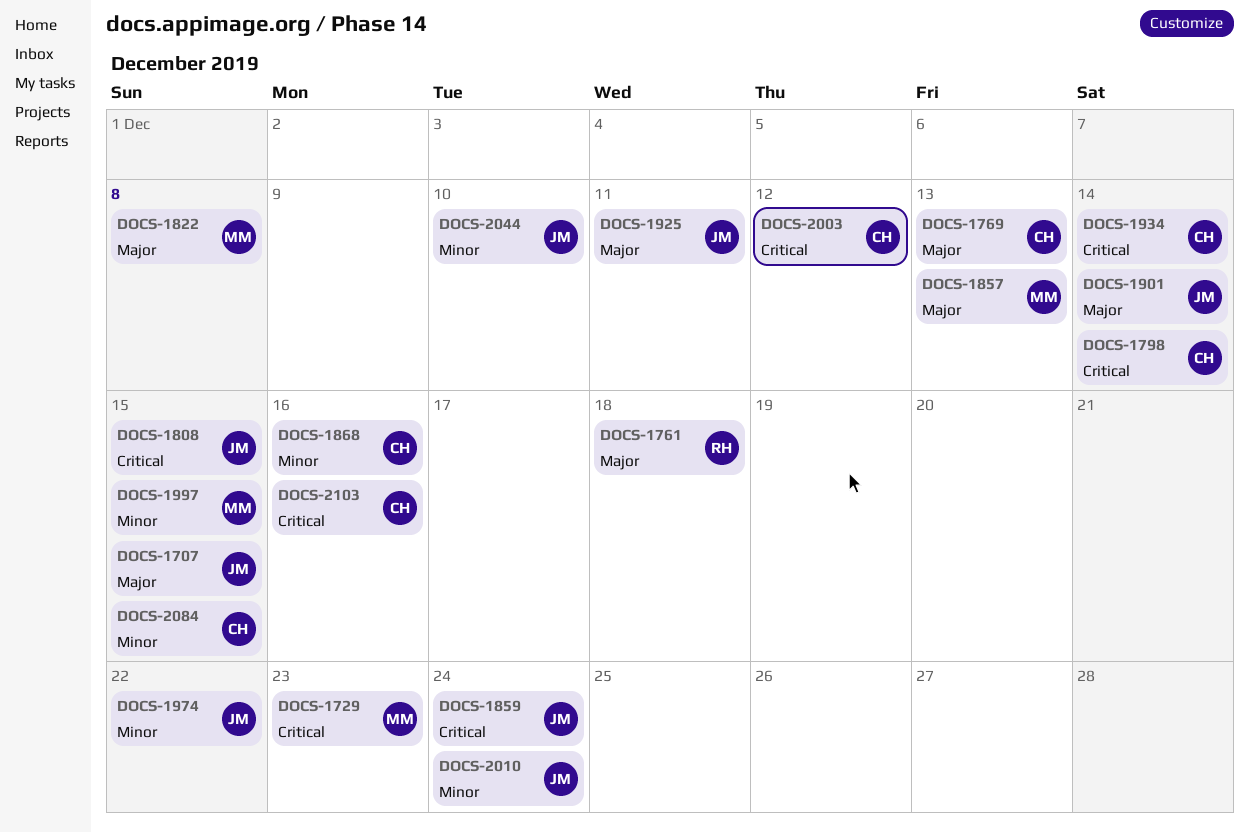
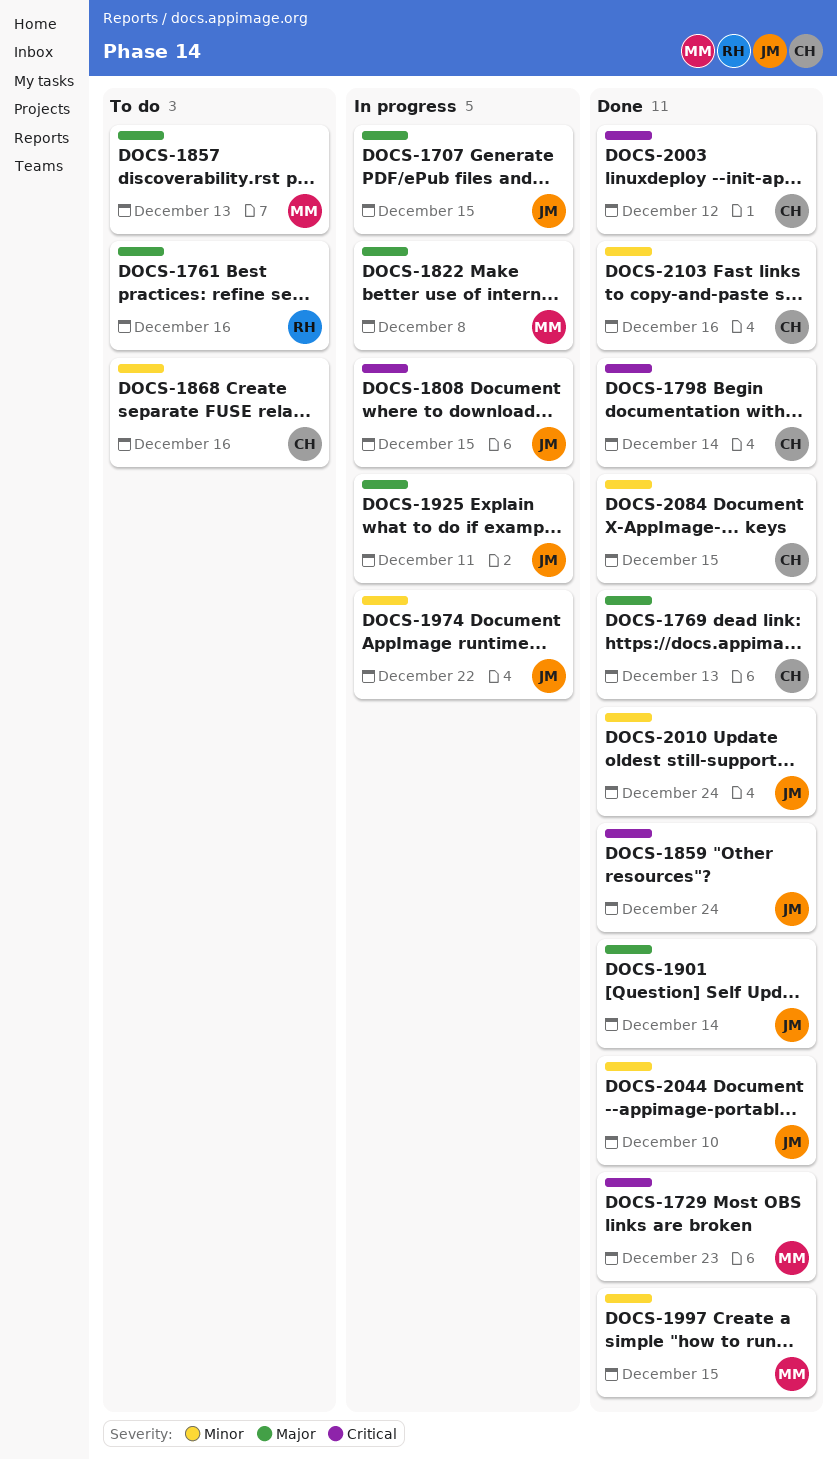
DOCS-1761, due: Dec 18 -> Dec 16
DOCS-1934: present -> none
DOCS-2103, priority: Critical -> Minor

